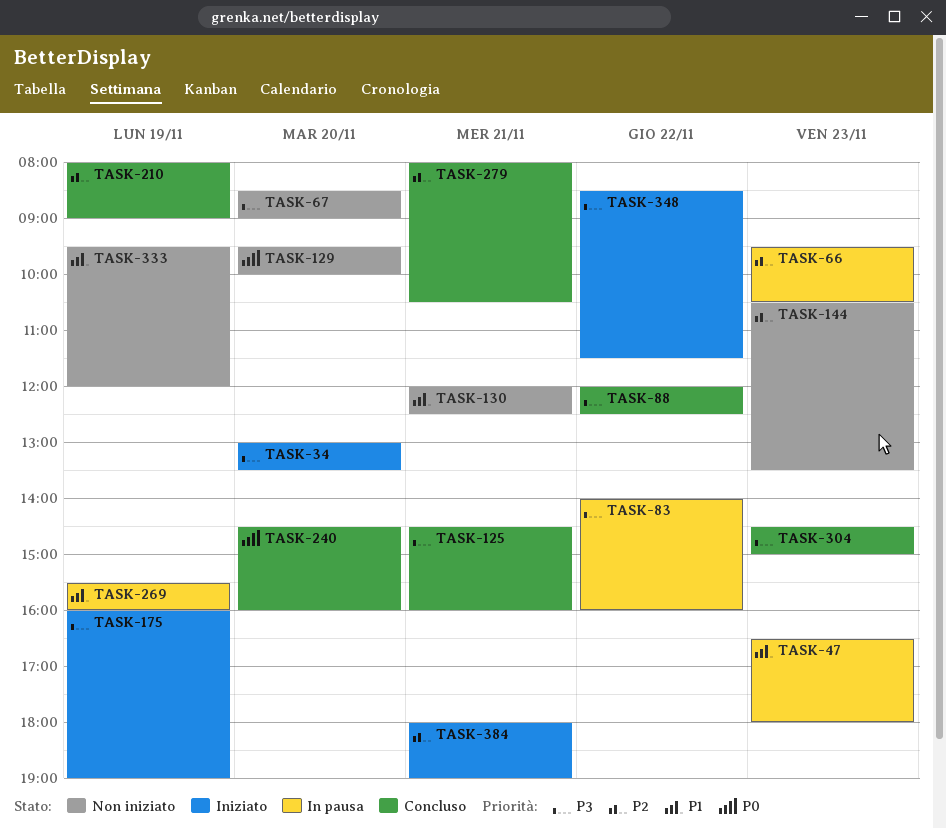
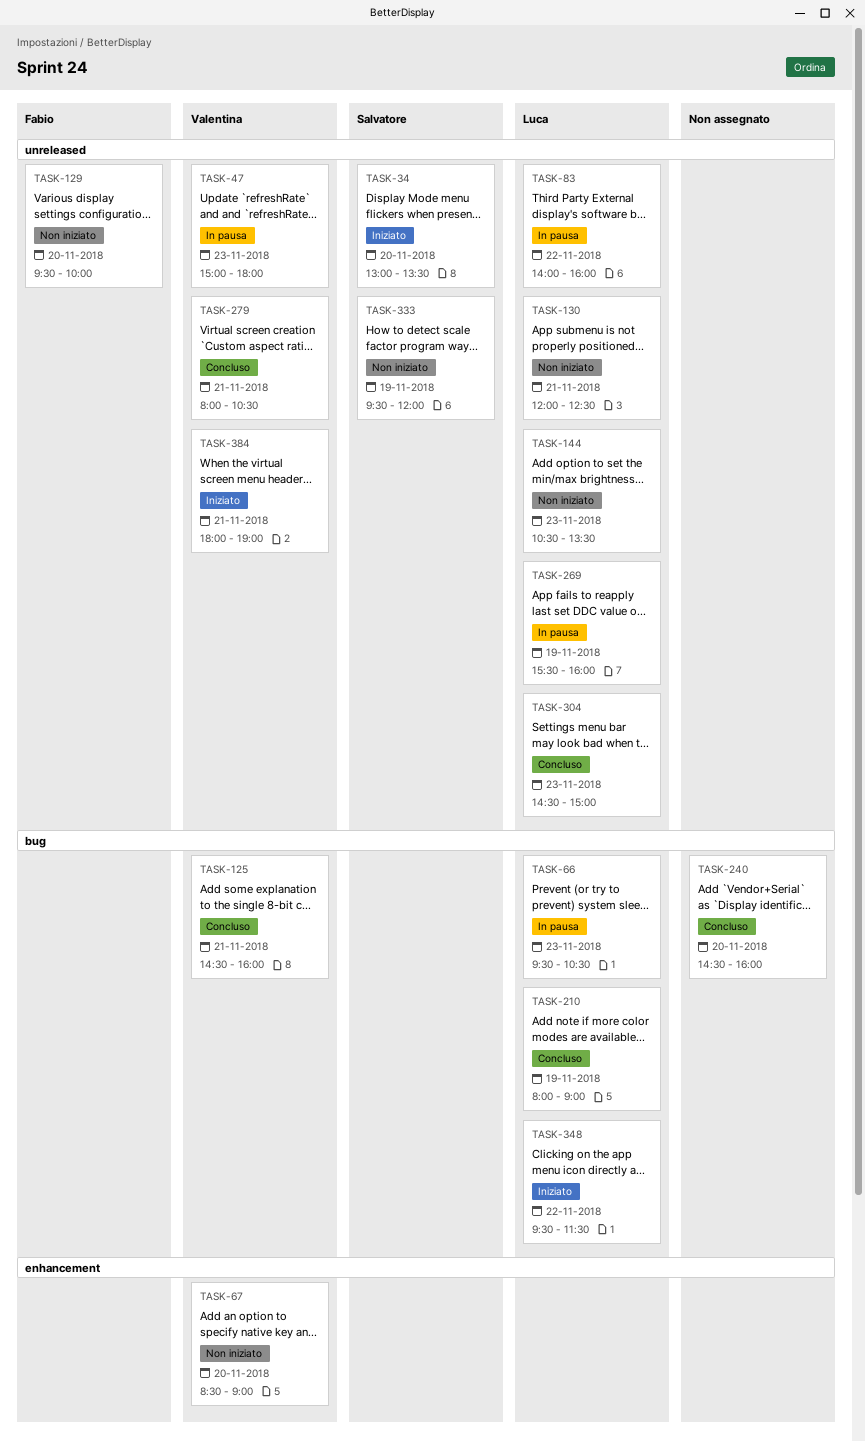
TASK-47, begins: 16:30 -> 15:00
TASK-88: present -> none
TASK-175: present -> none
TASK-348, begins: 08:30 -> 09:30

